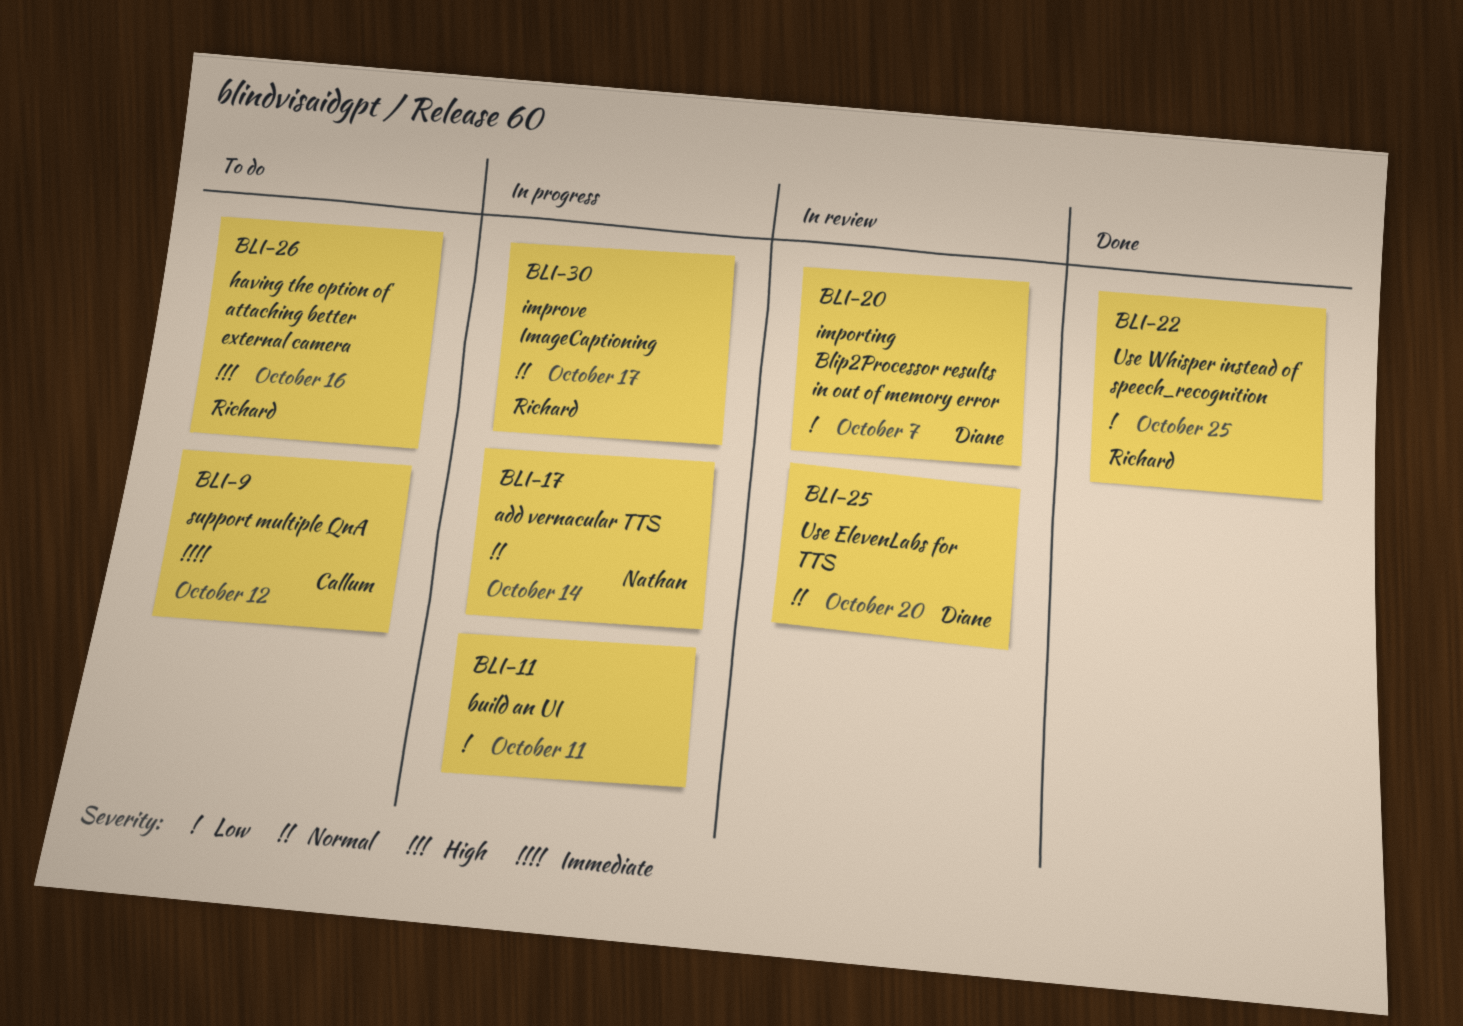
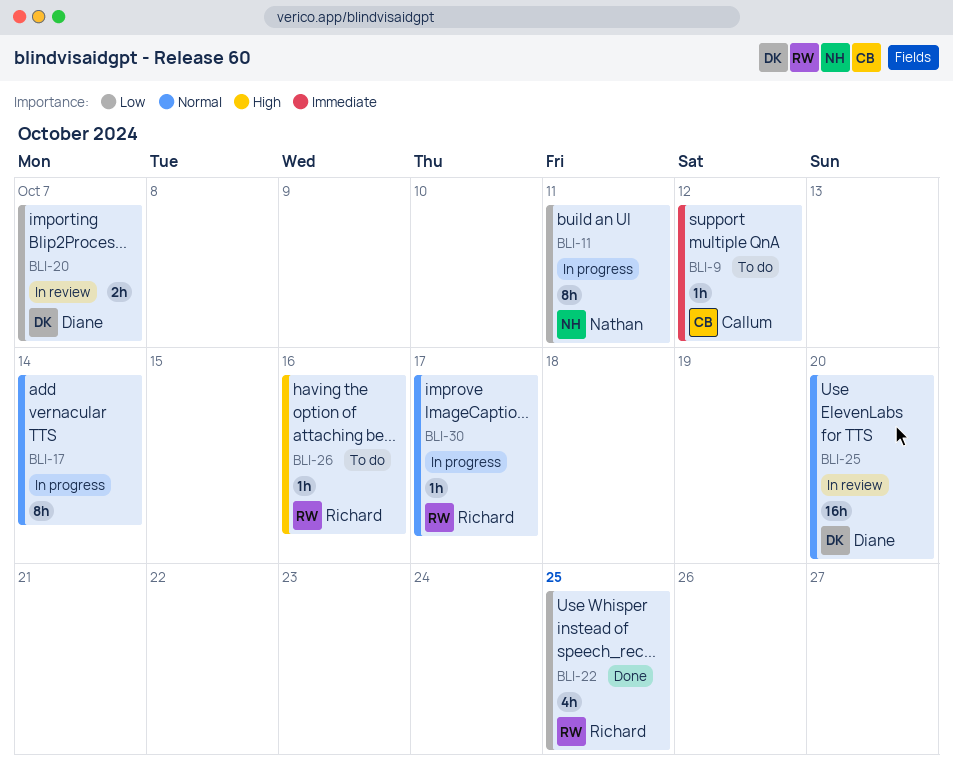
BLI-11, owner: none -> Nathan
BLI-17, owner: Nathan -> none

